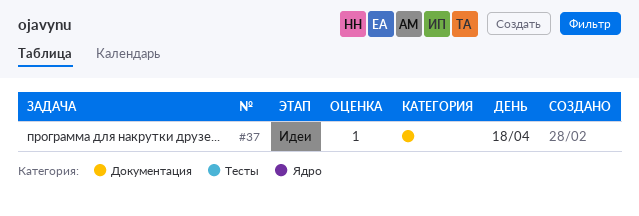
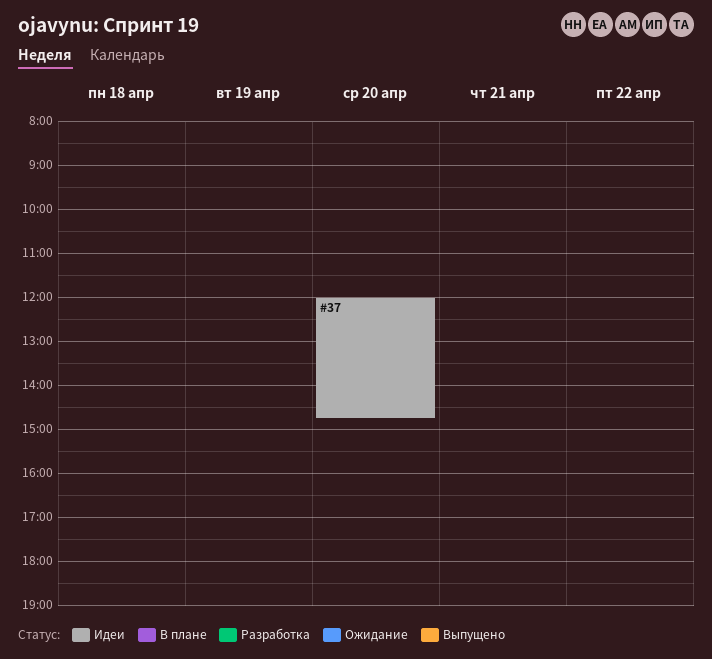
#37, day: Apr 18 -> Apr 20

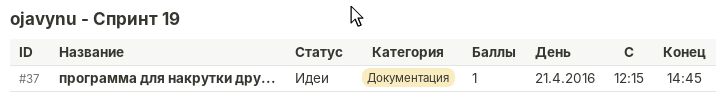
#37, day: Apr 20 -> Apr 21
#37, begins: 12:00 -> 12:15

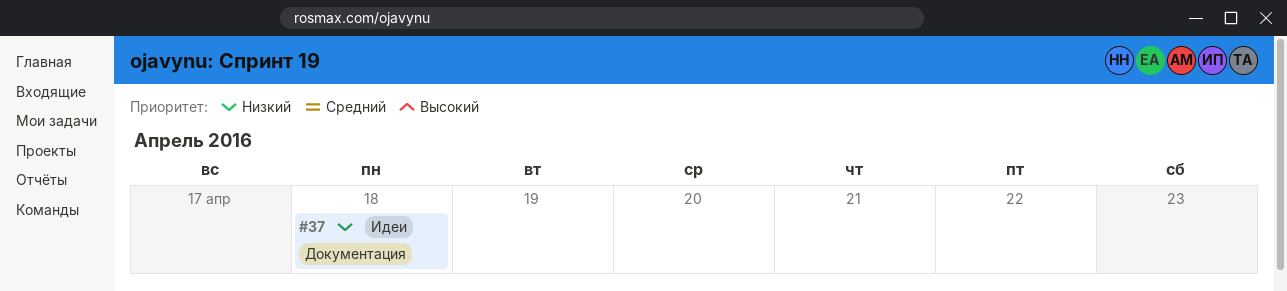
#37, day: Apr 21 -> Apr 18

